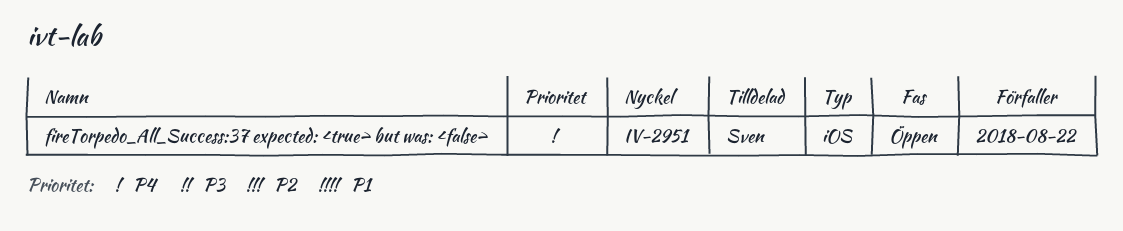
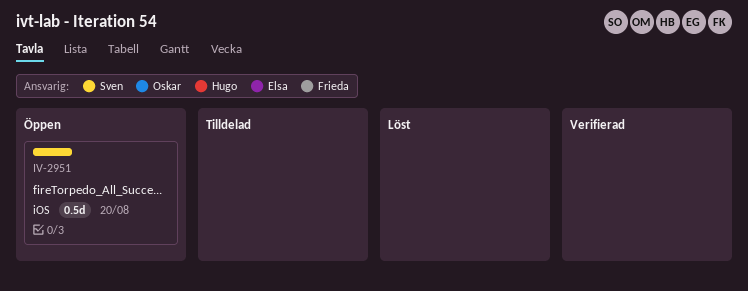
IV-2951, due: Aug 22 -> Aug 20

